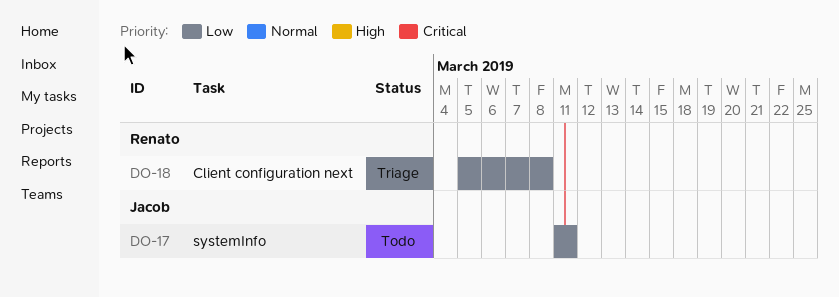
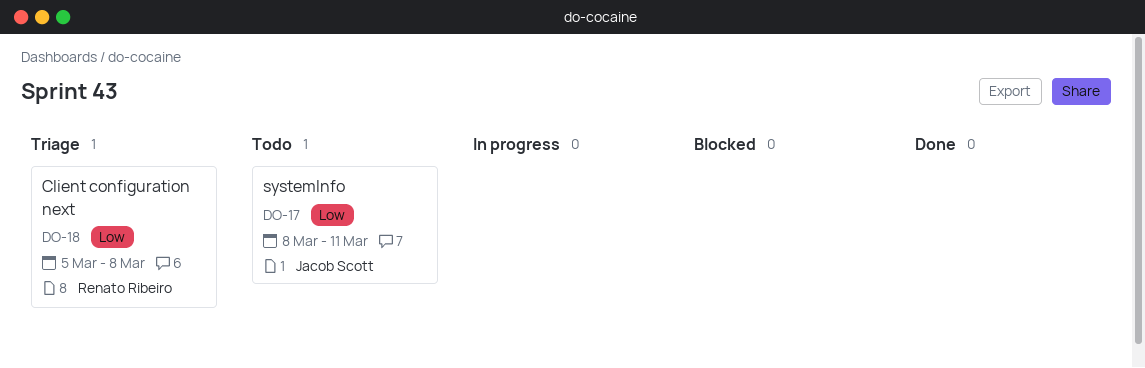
DO-17, start: Mar 11 -> Mar 8

